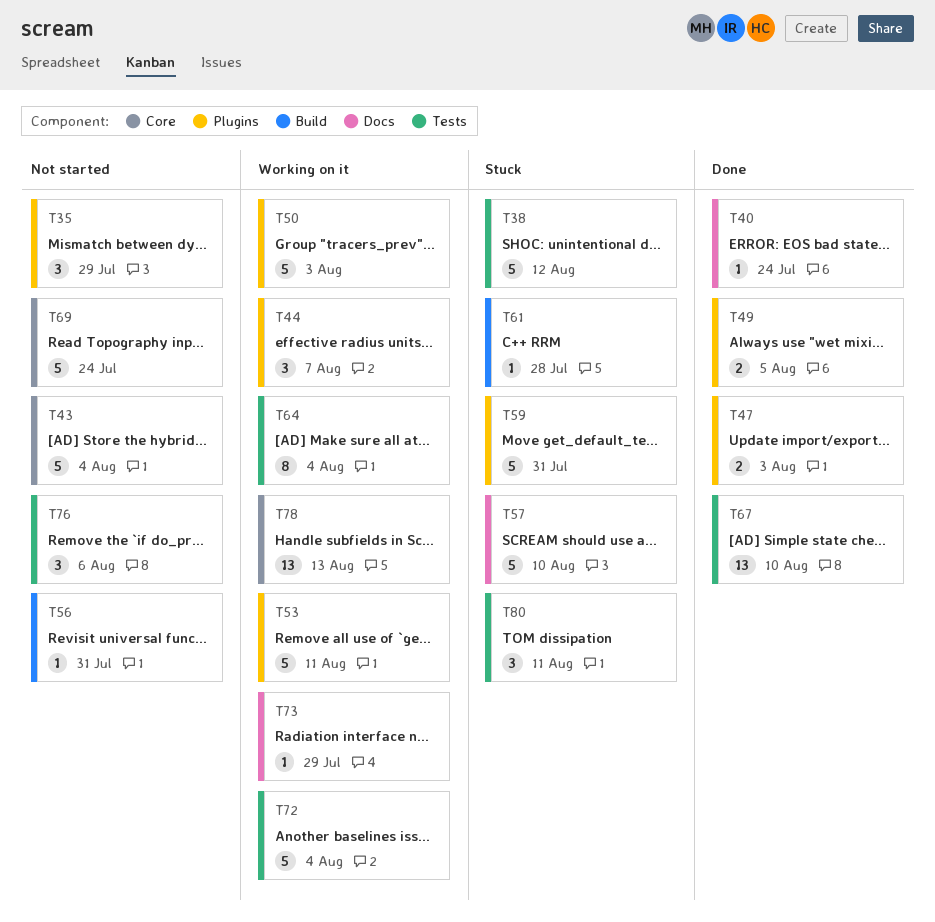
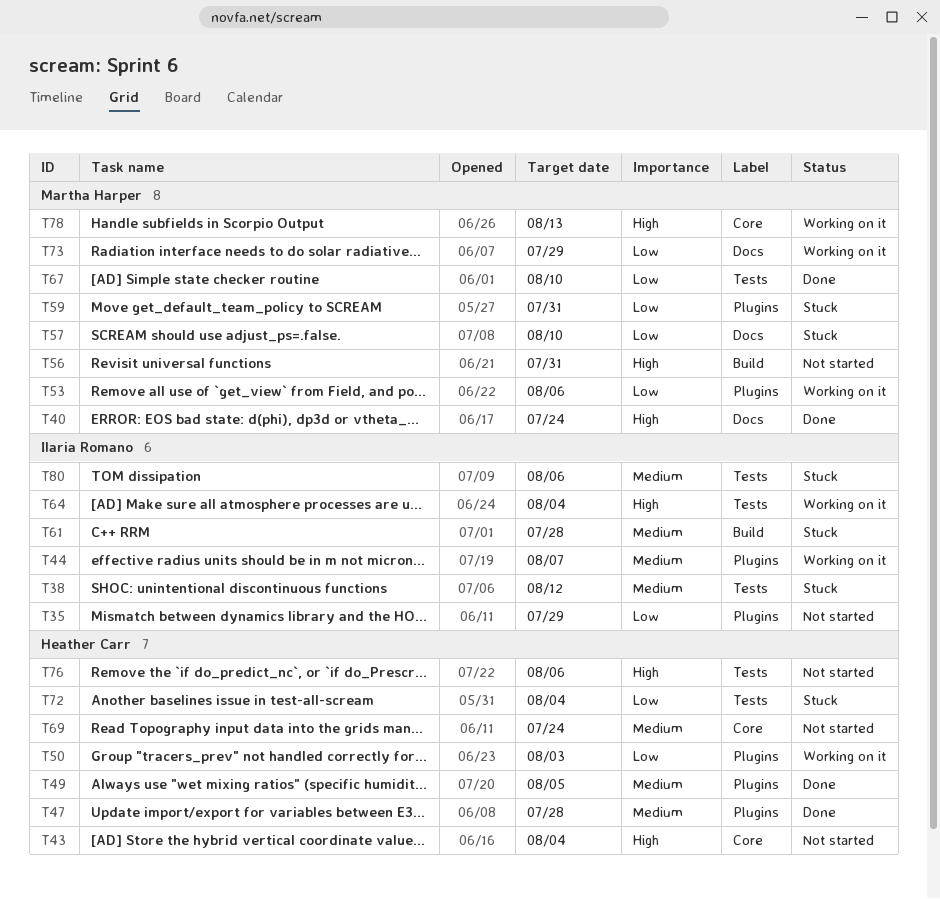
T47, due: Aug 3 -> Jul 28
T53, due: Aug 11 -> Aug 6
T72, status: Working on it -> Stuck
T80, due: Aug 11 -> Aug 6

